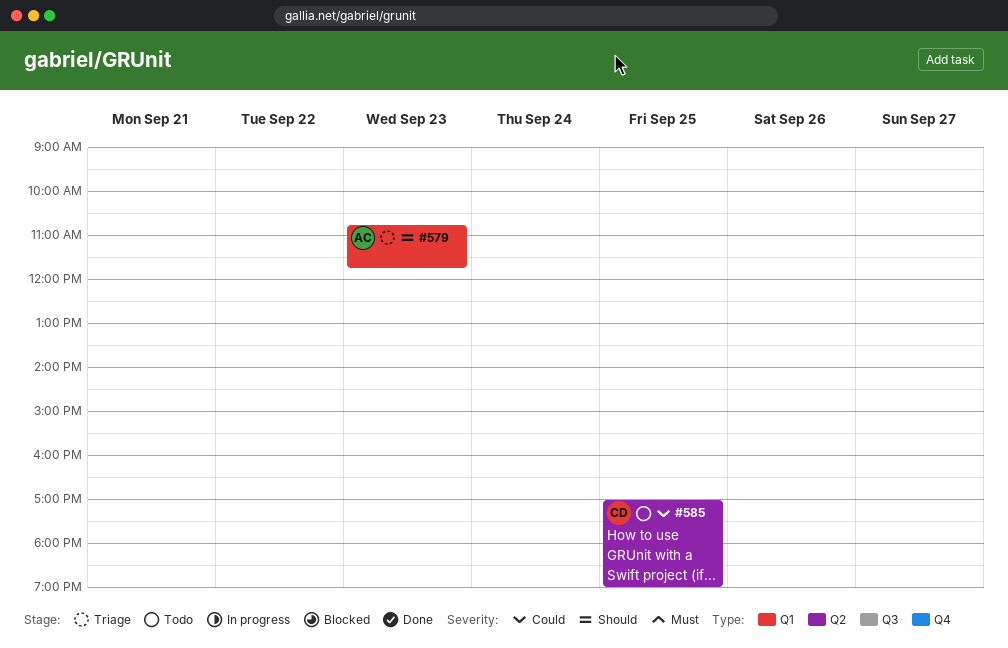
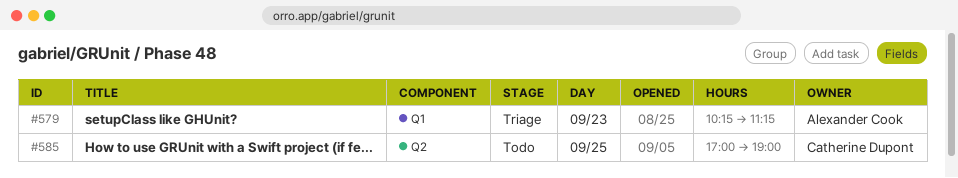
#579, begins: 10:45 -> 10:15
#579, ends: 11:45 -> 11:15

